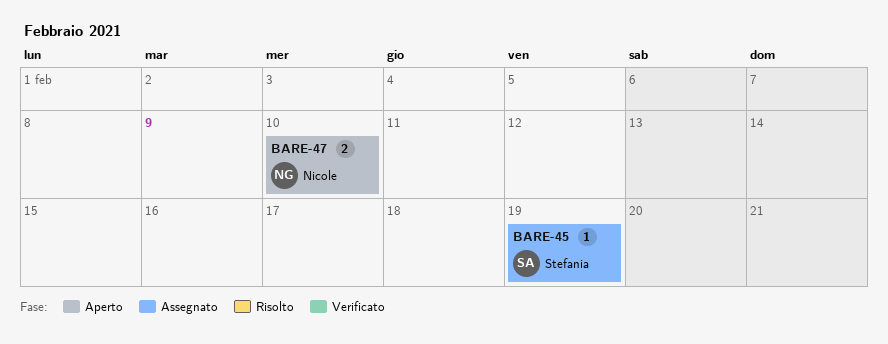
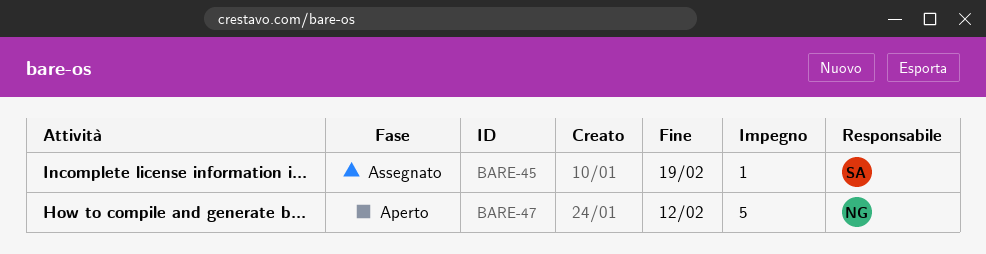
BARE-47, estimate: 2 -> 5
BARE-47, due: Feb 10 -> Feb 12

